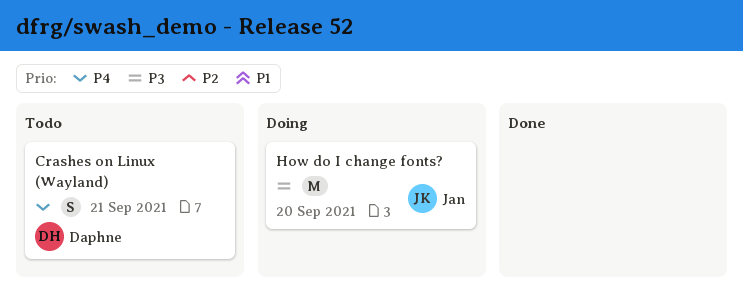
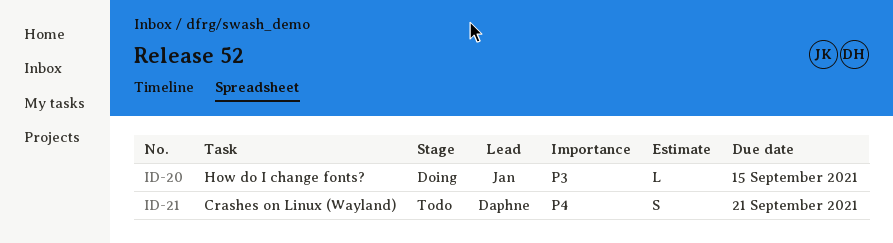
How do I change fonts?, estimate: M -> L
How do I change fonts?, due: Sep 20 -> Sep 15

